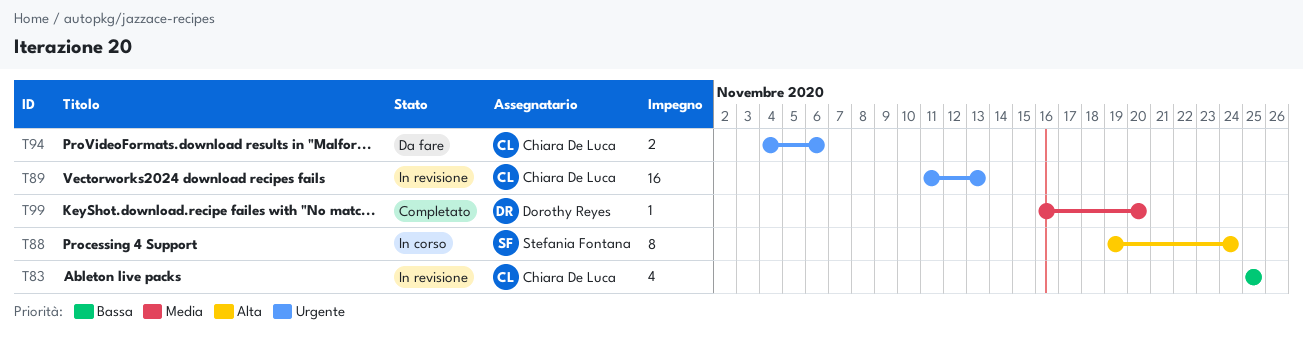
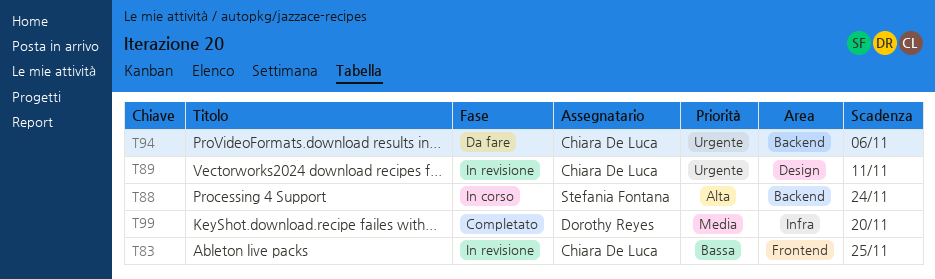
T89, due: Nov 13 -> Nov 11

